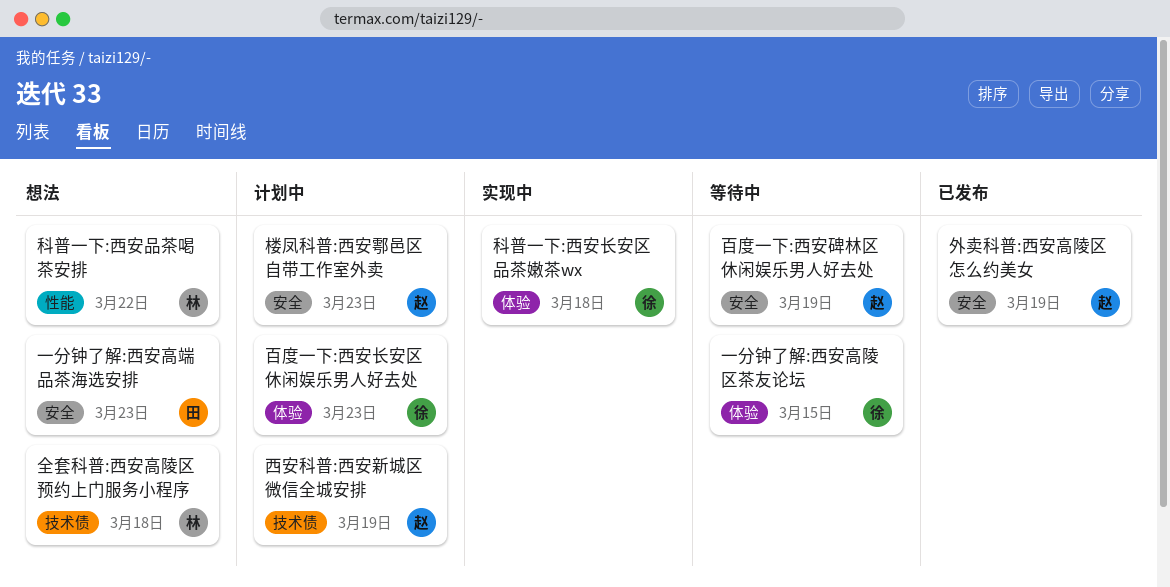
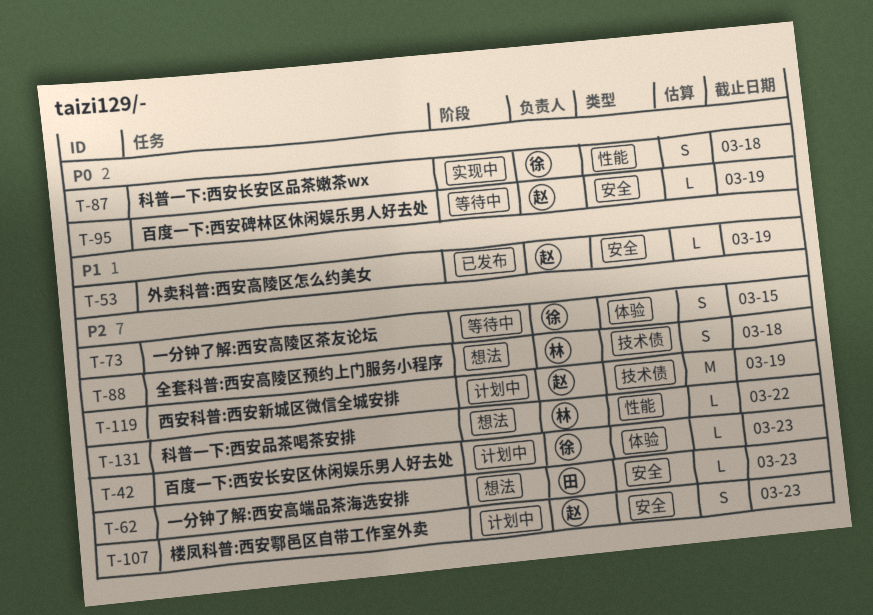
科普一下:西安长安区品茶嫩茶wx, label: 体验 -> 性能

